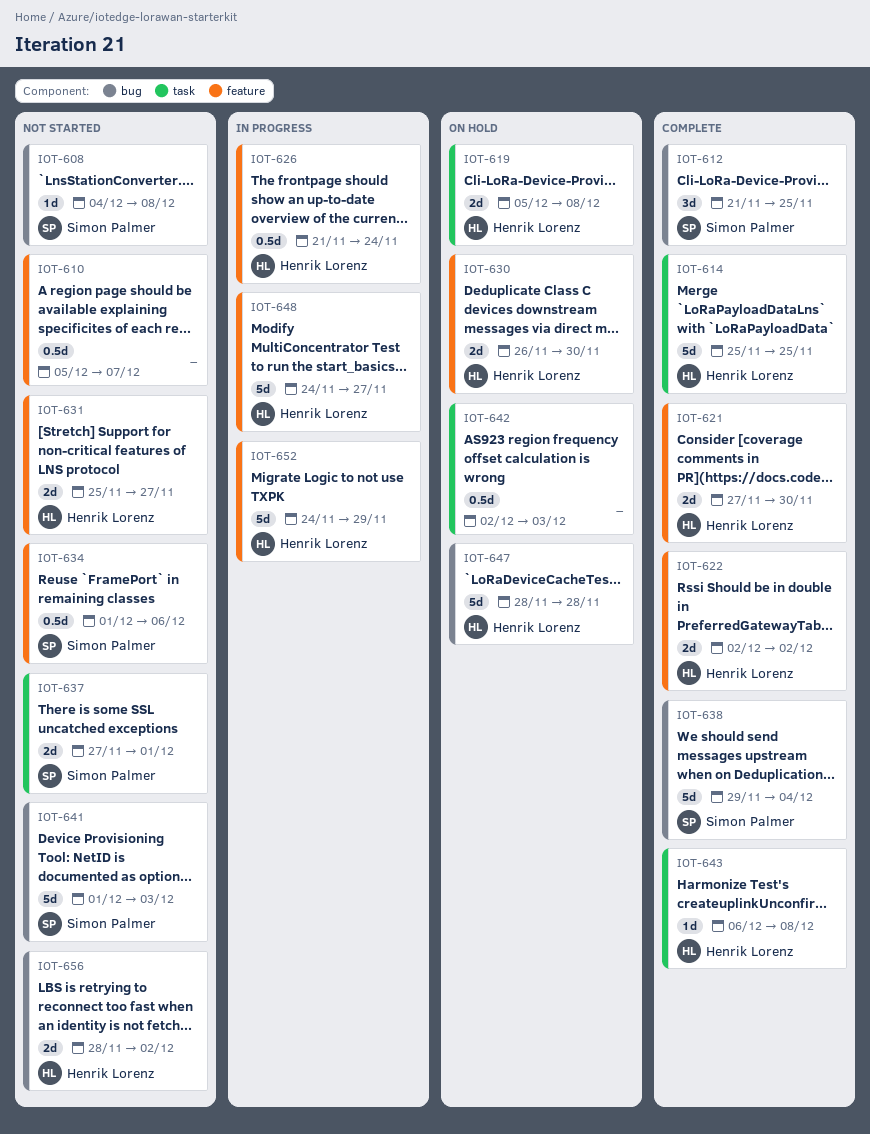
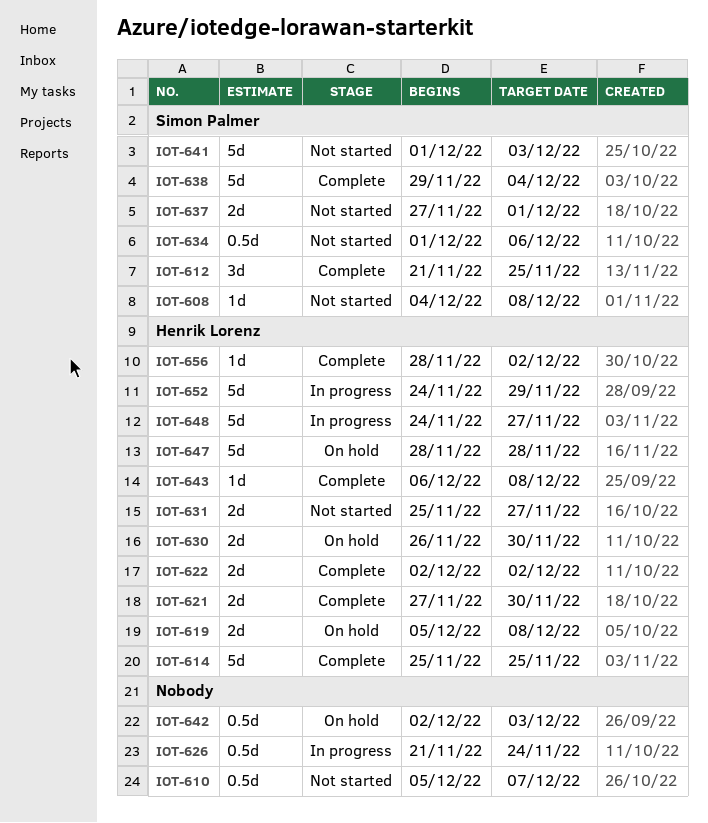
IOT-626, owner: Henrik Lorenz -> none
IOT-656, status: Not started -> Complete
IOT-656, estimate: 2d -> 1d

